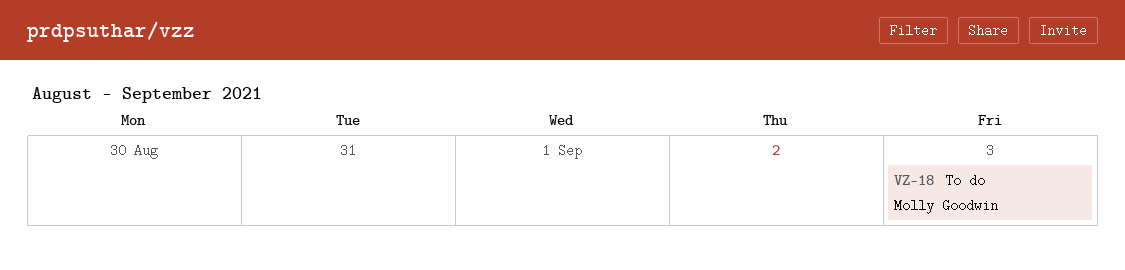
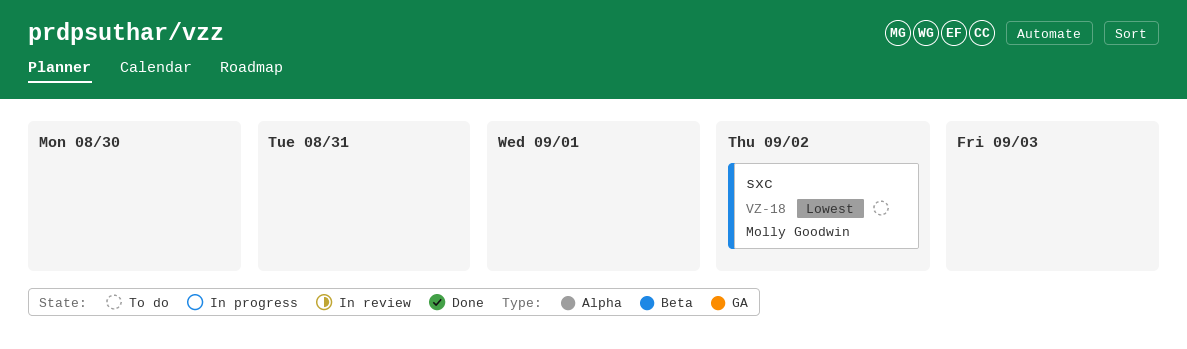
VZ-18, due: Sep 3 -> Sep 2

